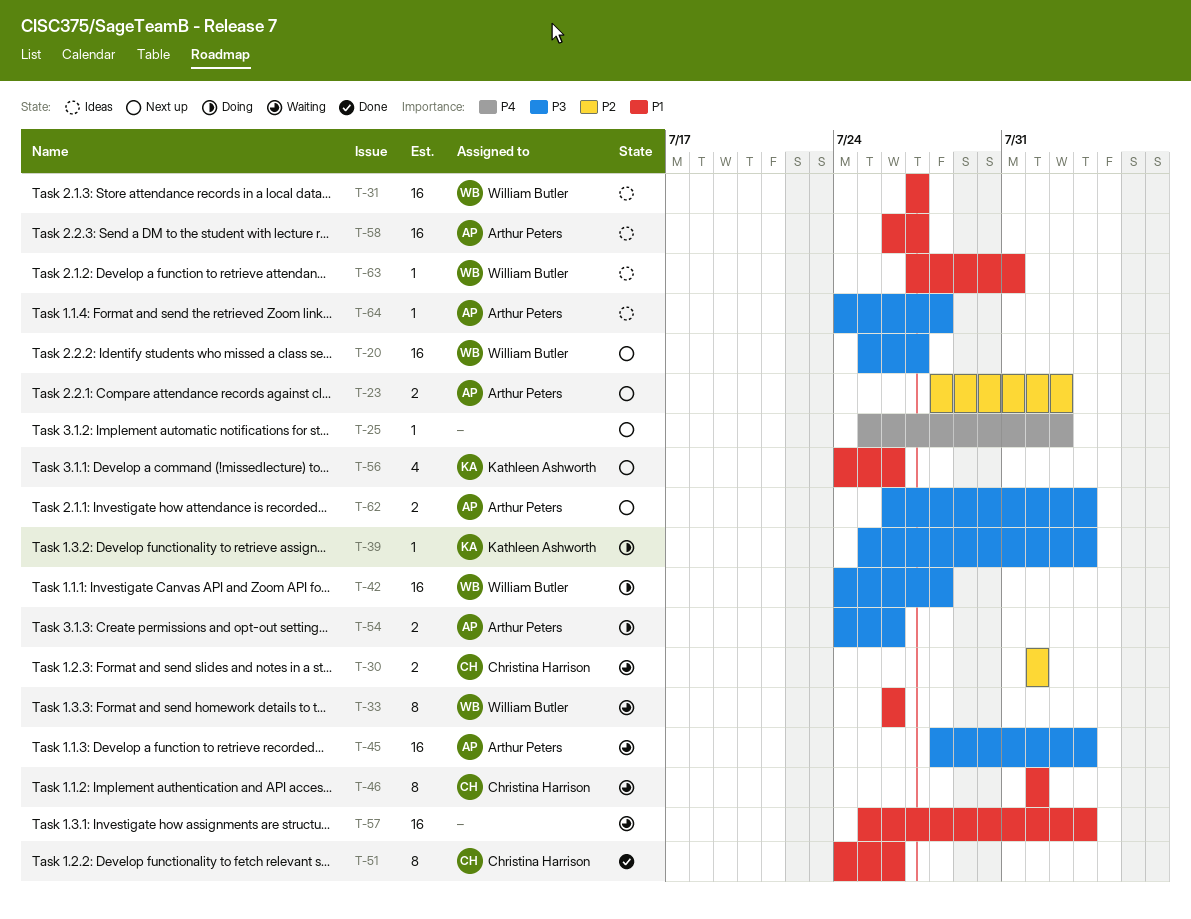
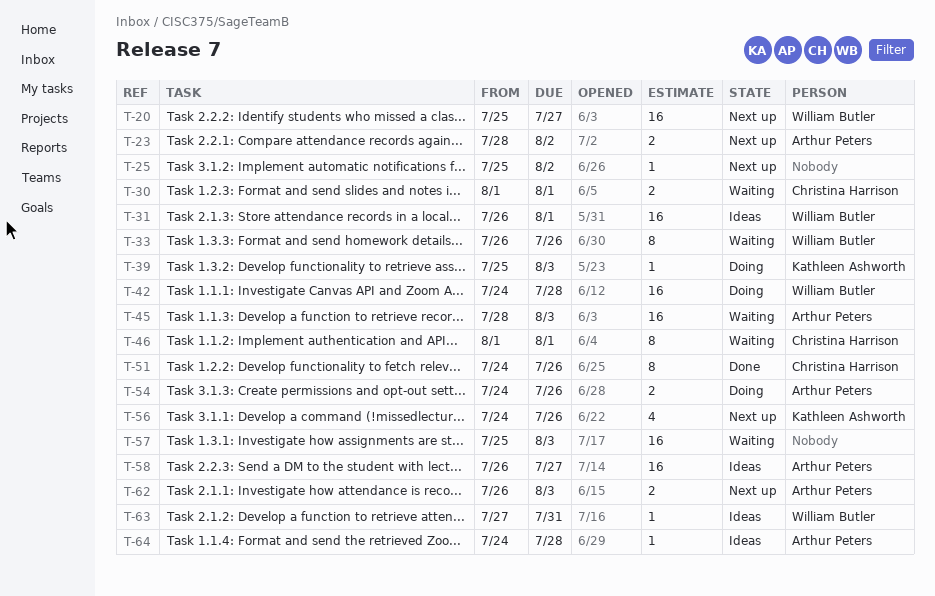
T-31, start: Jul 27 -> Jul 26
T-31, due: Jul 27 -> Aug 1

